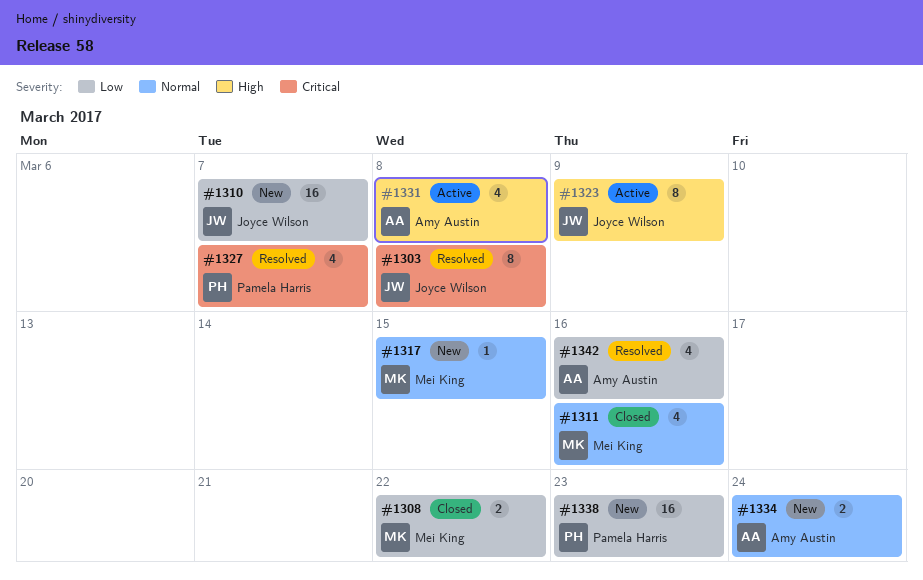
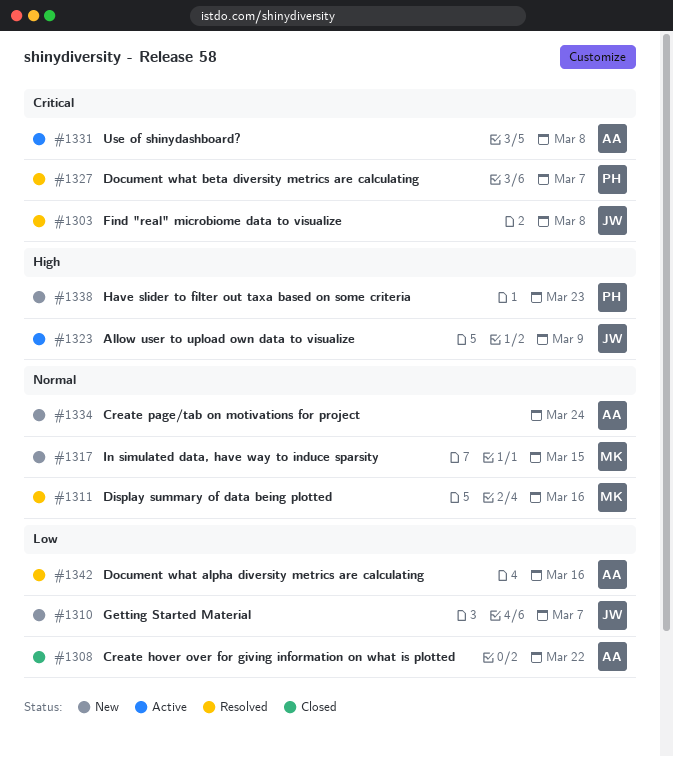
#1308, owner: Mei King -> Amy Austin
#1311, status: Closed -> Resolved
#1331, priority: High -> Critical
#1338, priority: Low -> High

